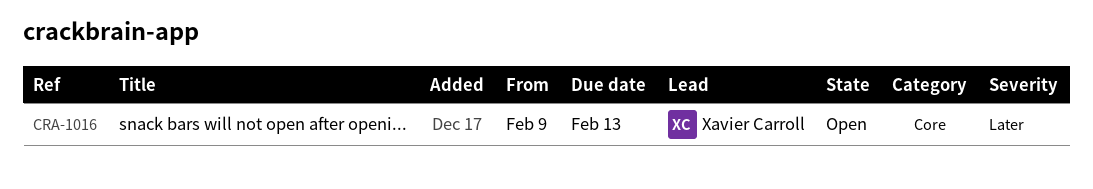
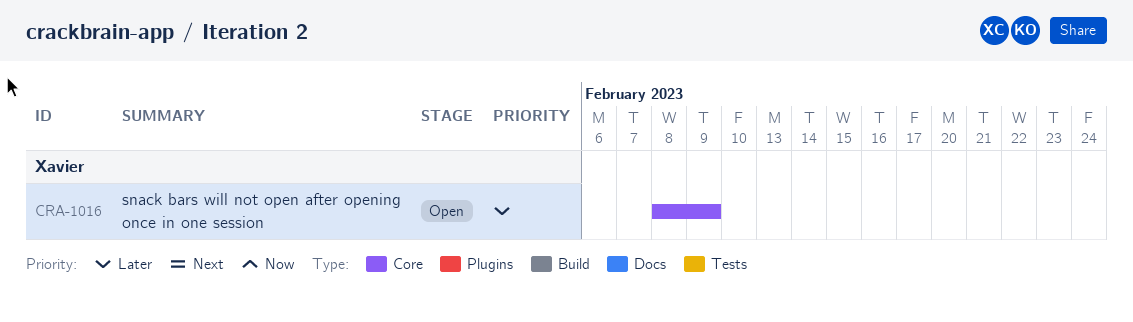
CRA-1016, start: Feb 9 -> Feb 8
CRA-1016, due: Feb 13 -> Feb 9

